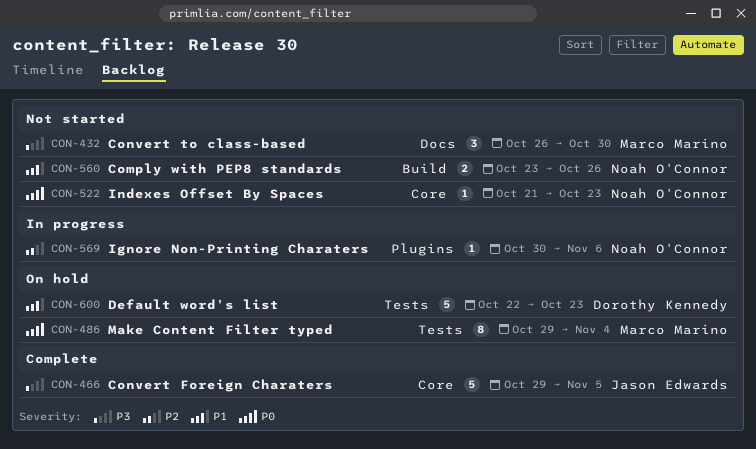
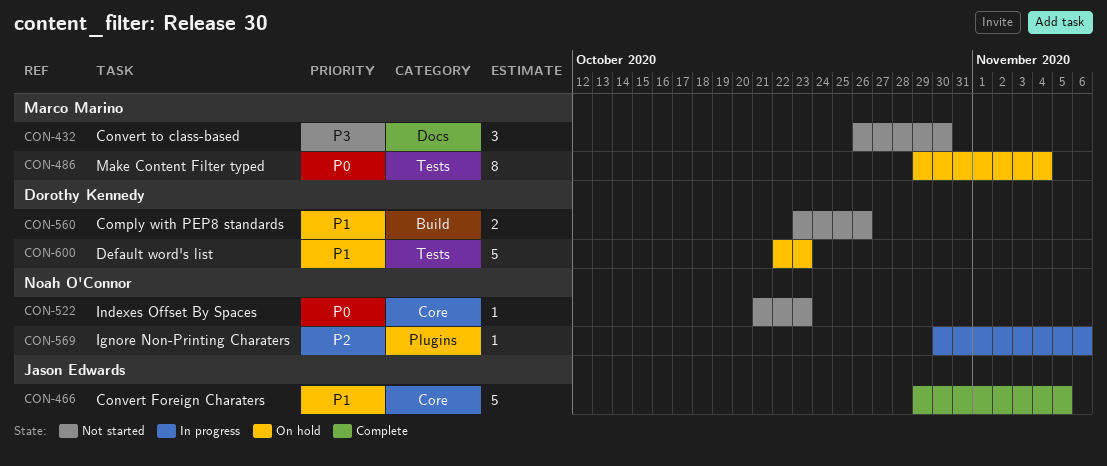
CON-466, priority: P3 -> P1
CON-560, owner: Noah O'Connor -> Dorothy Kennedy

